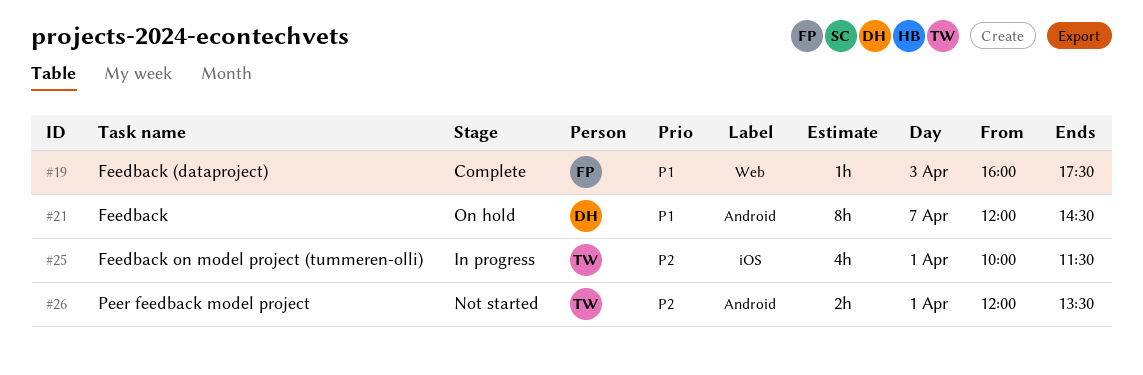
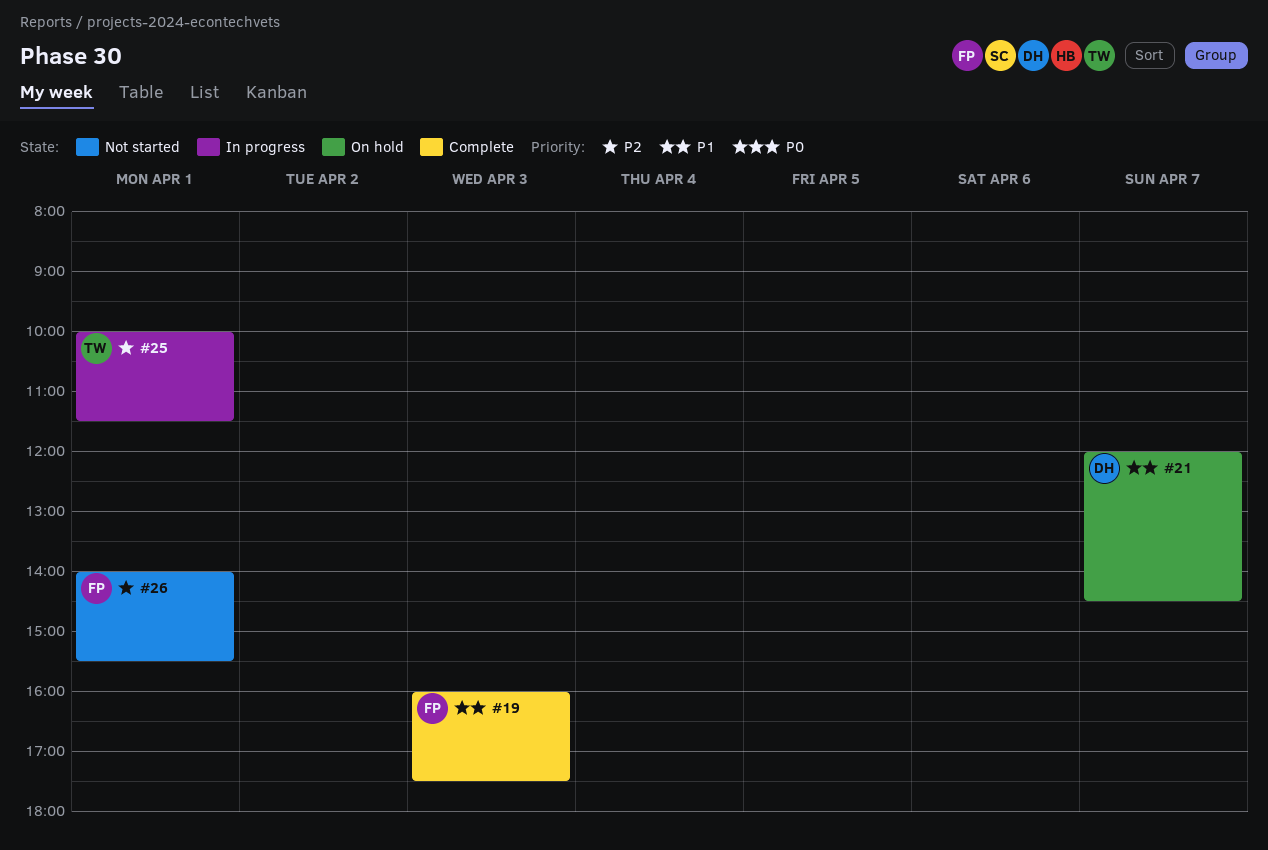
#26, owner: TW -> FP
#26, begins: 12:00 -> 14:00
#26, ends: 13:30 -> 15:30

